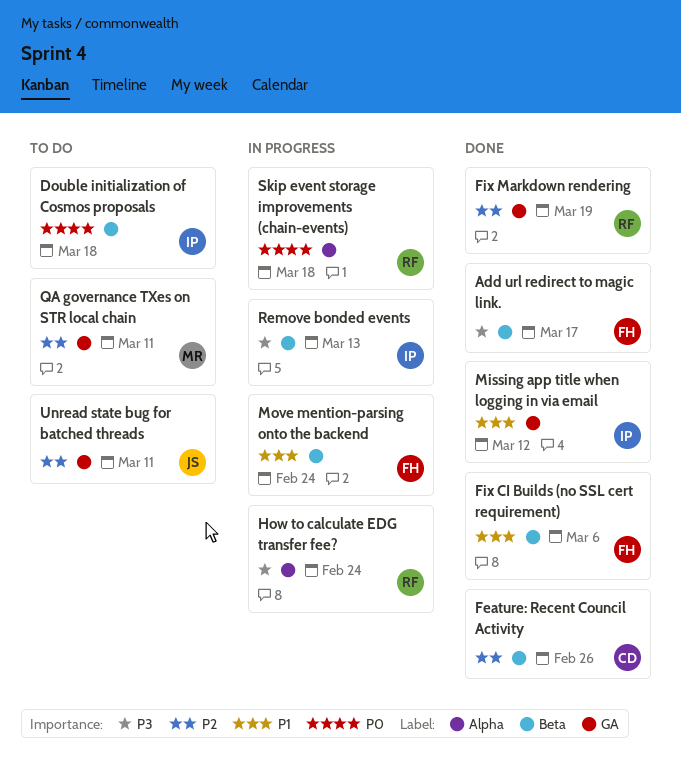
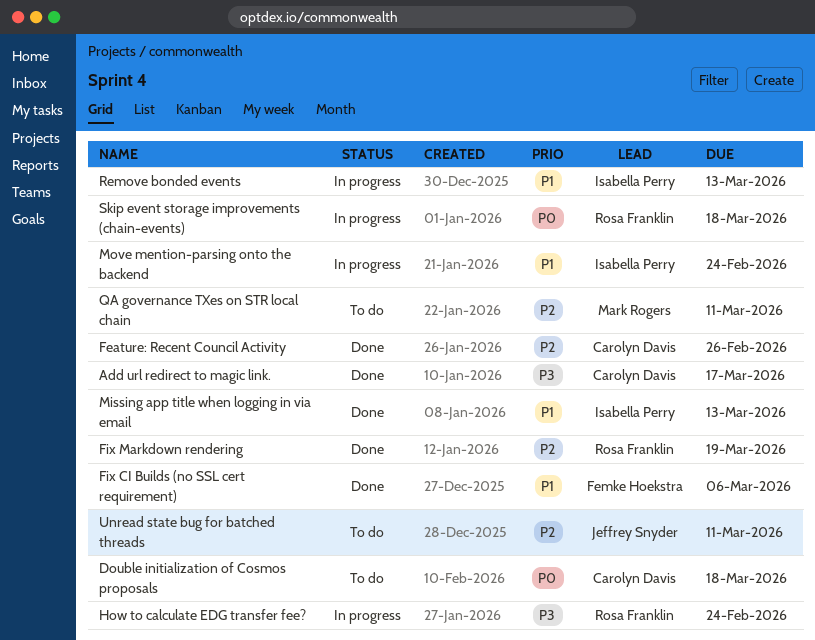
Add url redirect to magic link., owner: Femke Hoekstra -> Carolyn Davis
Double initialization of Cosmos proposals, owner: Isabella Perry -> Carolyn Davis
Missing app title when logging in via email, due: Mar 12 -> Mar 13
Move mention-parsing onto the backend, owner: Femke Hoekstra -> Isabella Perry
Remove bonded events, priority: P3 -> P1

